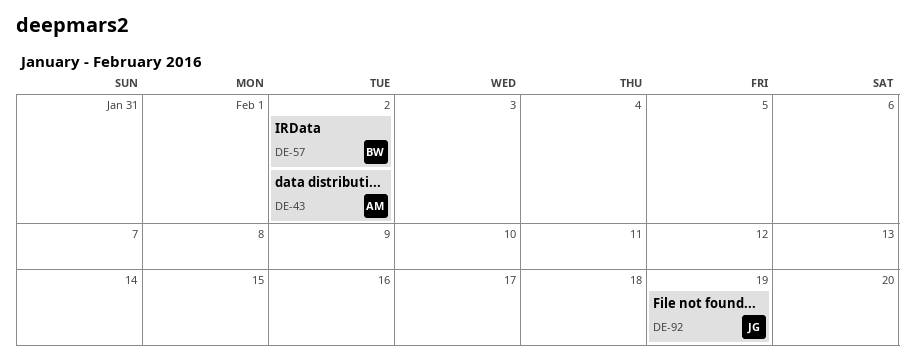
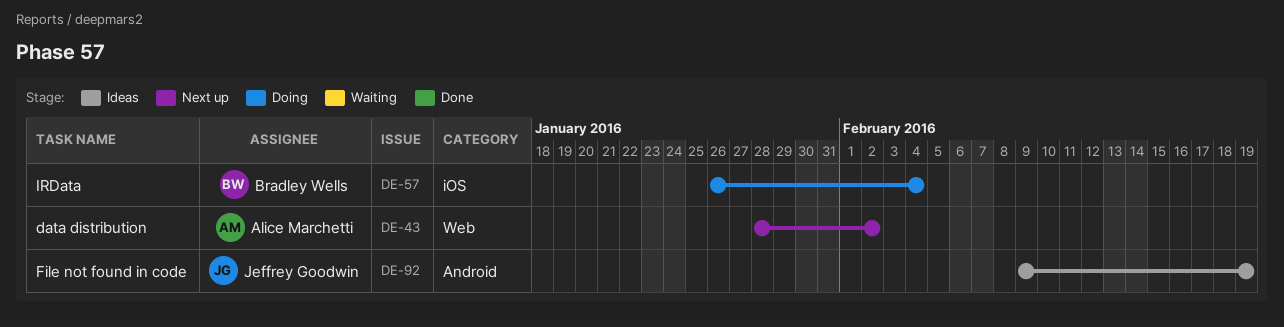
DE-57, due: Feb 2 -> Feb 4

